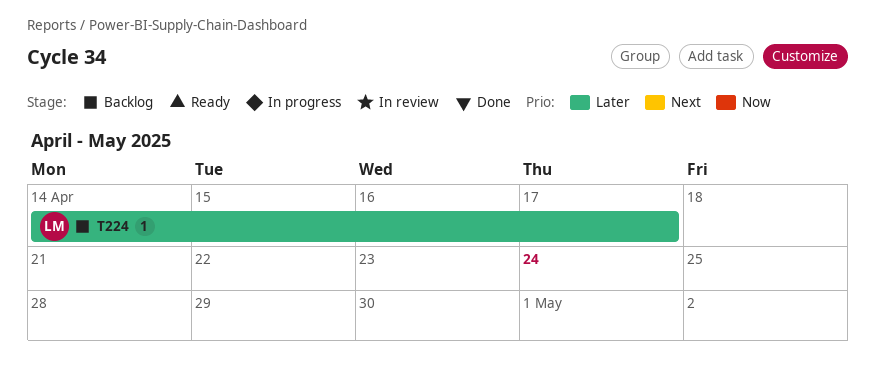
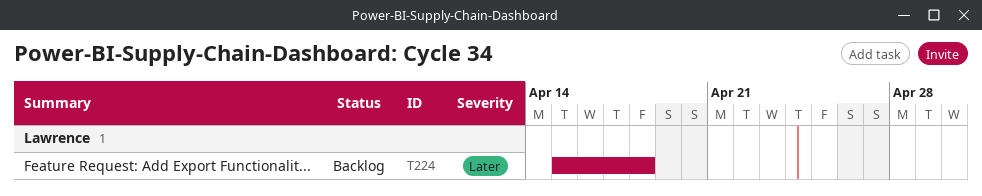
T224, start: Apr 14 -> Apr 15
T224, due: Apr 17 -> Apr 18

